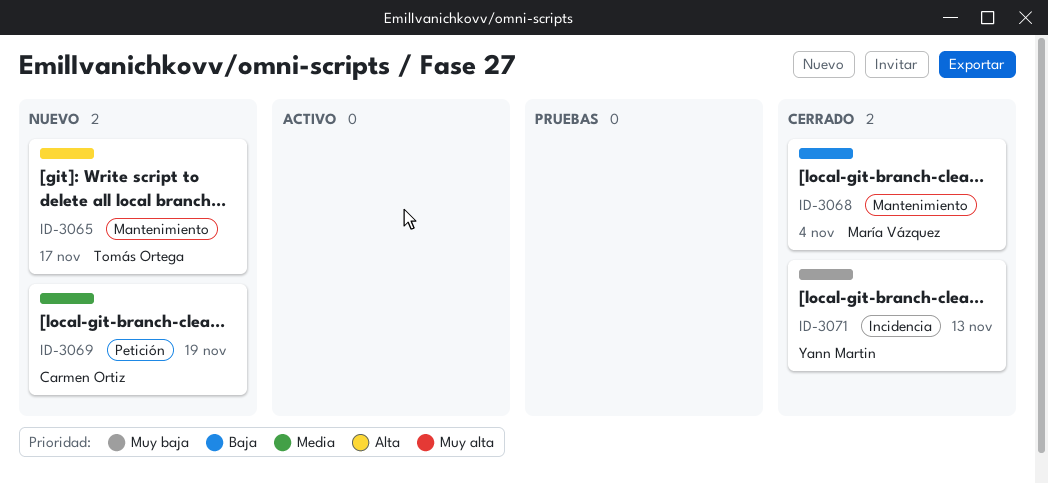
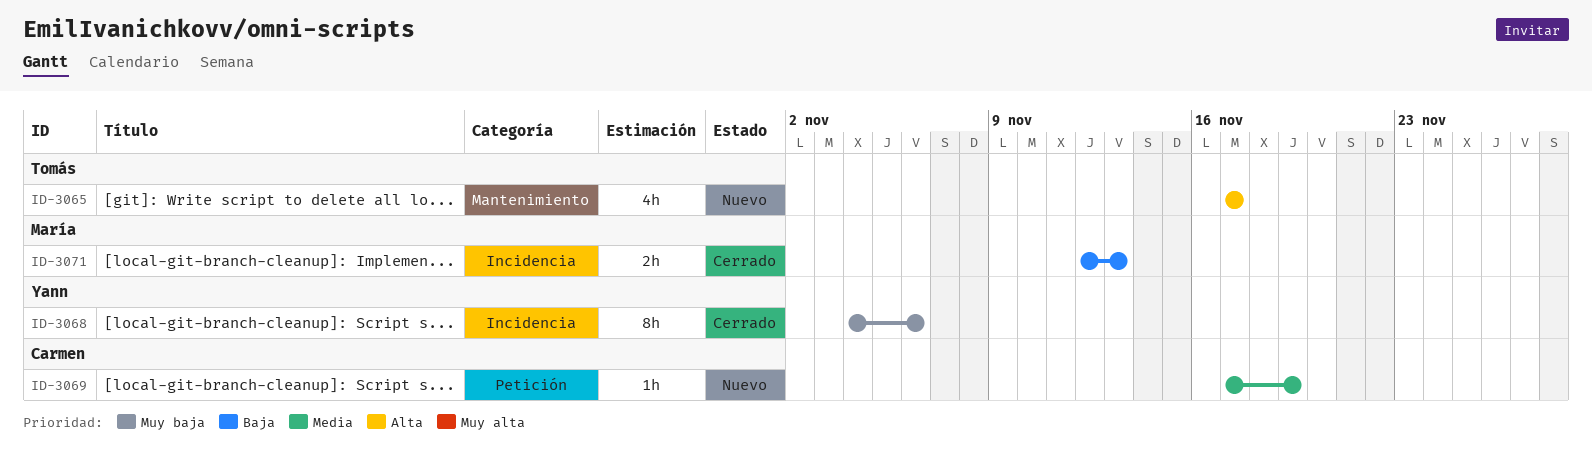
ID-3068, owner: María Vázquez -> Yann Martin
ID-3068, priority: Baja -> Muy baja
ID-3068, label: Mantenimiento -> Incidencia
ID-3068, due: Nov 4 -> Nov 6
ID-3071, owner: Yann Martin -> María Vázquez
ID-3071, priority: Muy baja -> Baja

